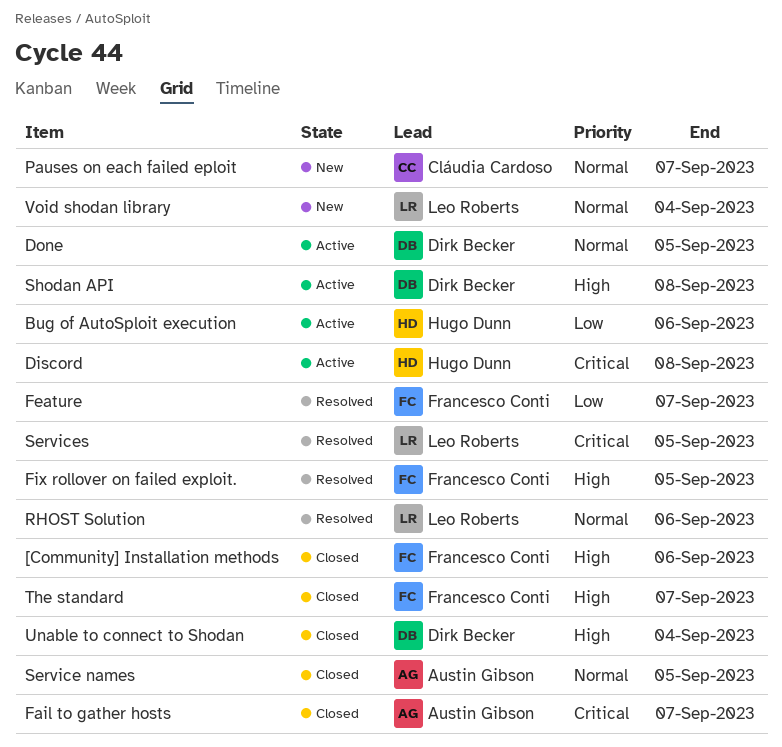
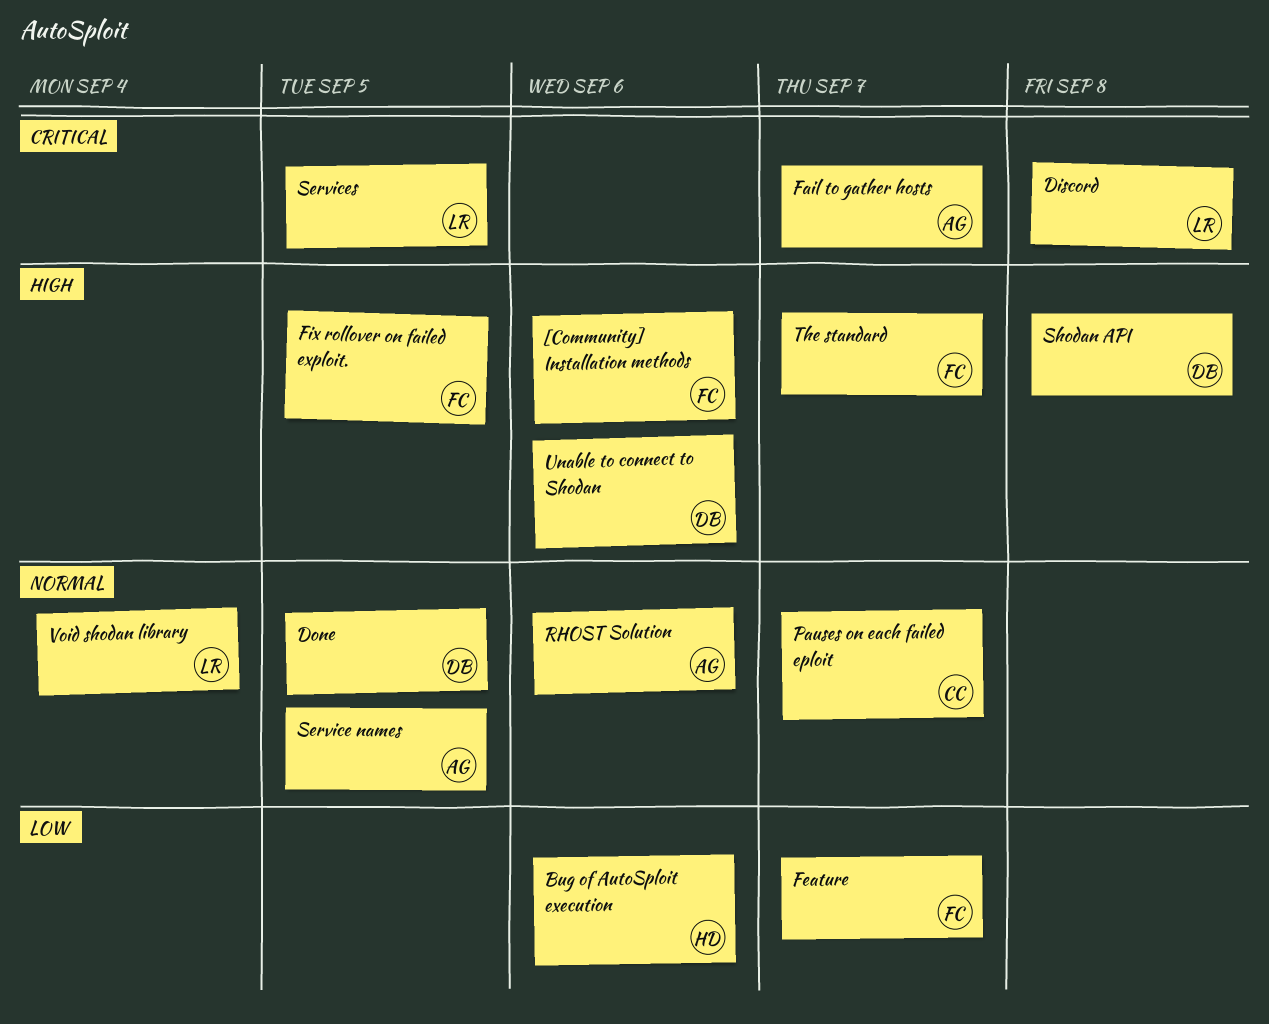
Discord, owner: Hugo Dunn -> Leo Roberts
RHOST Solution, owner: Leo Roberts -> Austin Gibson
Unable to connect to Shodan, due: Sep 4 -> Sep 6

